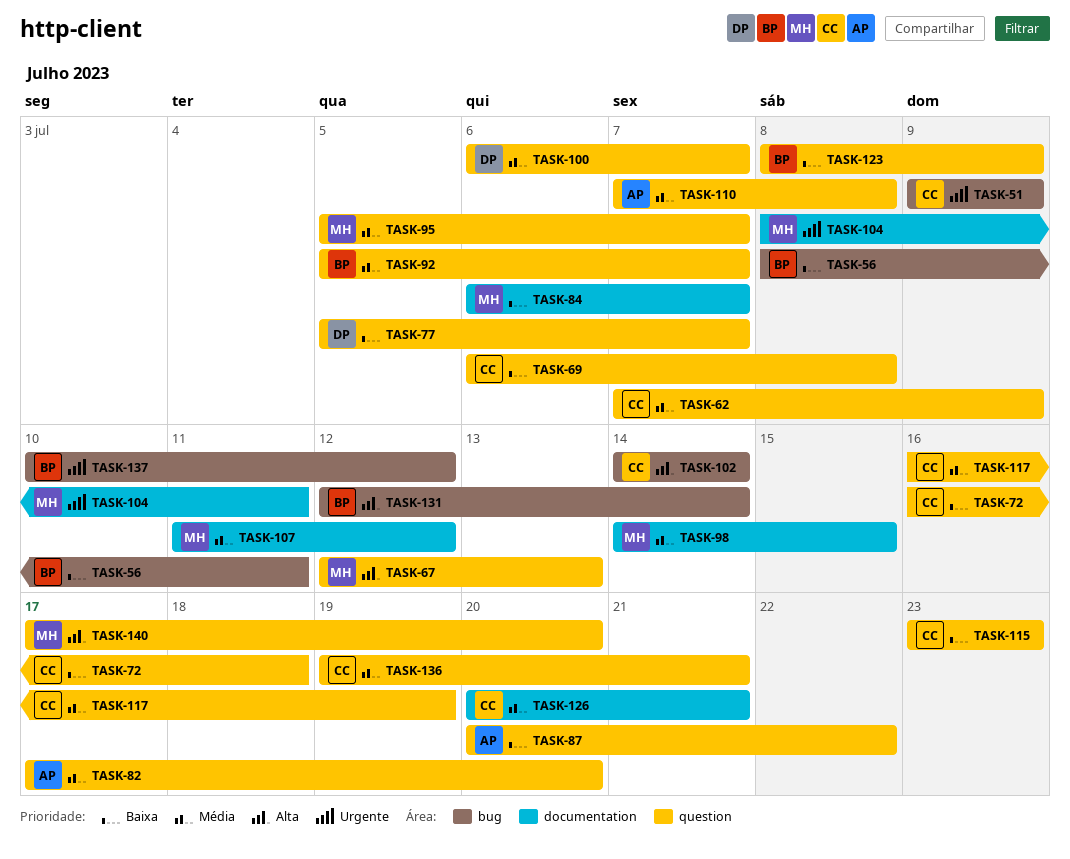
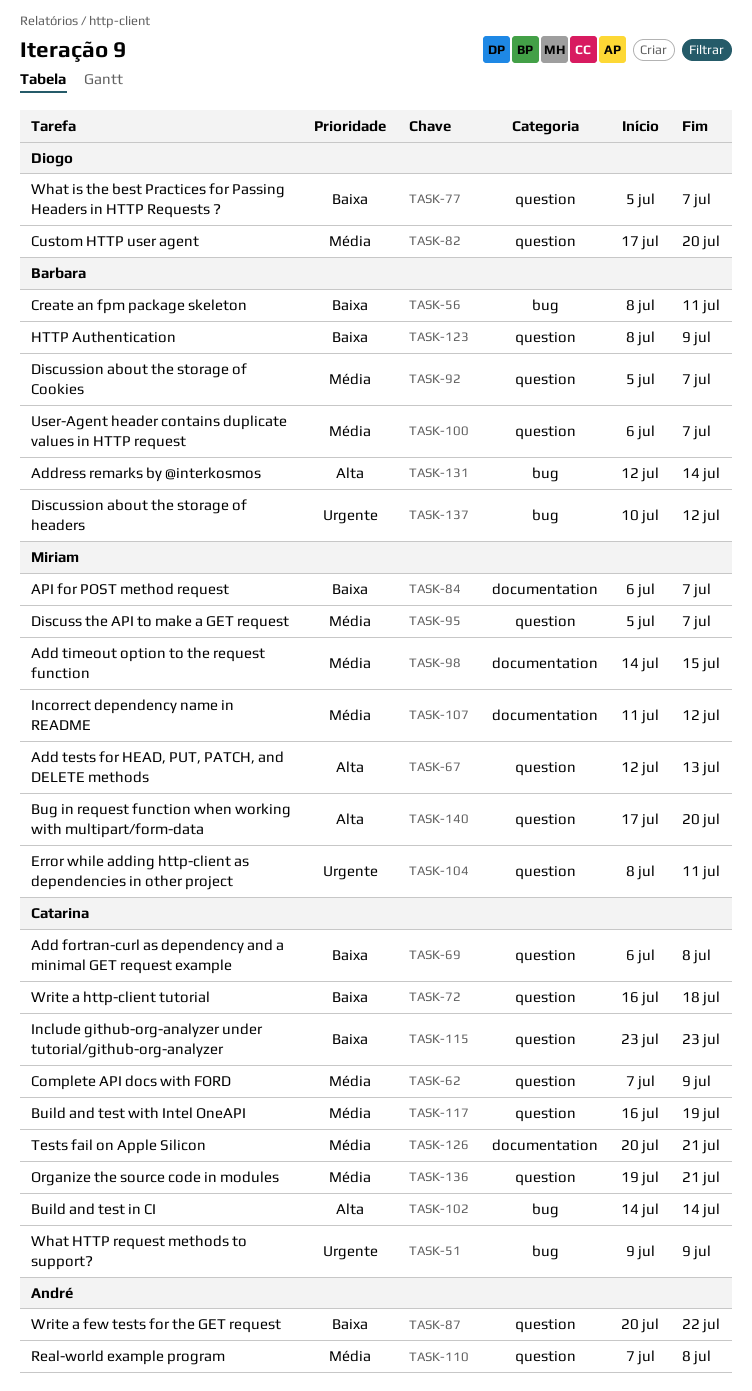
TASK-82, owner: André -> Diogo
TASK-100, owner: Diogo -> Barbara
TASK-104, label: documentation -> question

